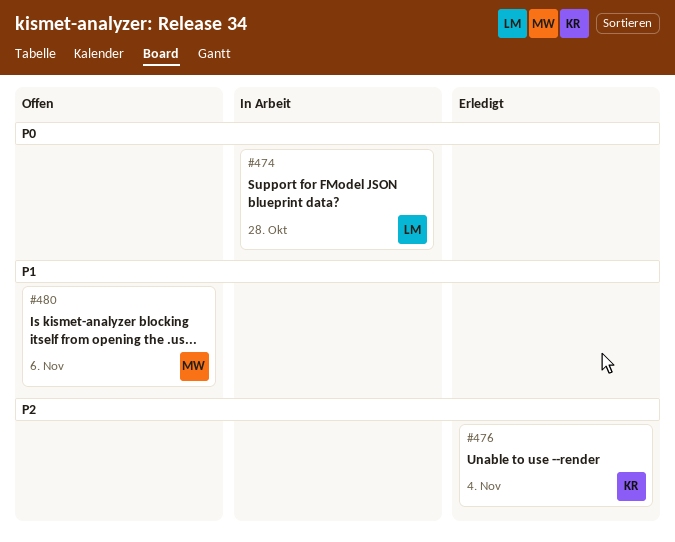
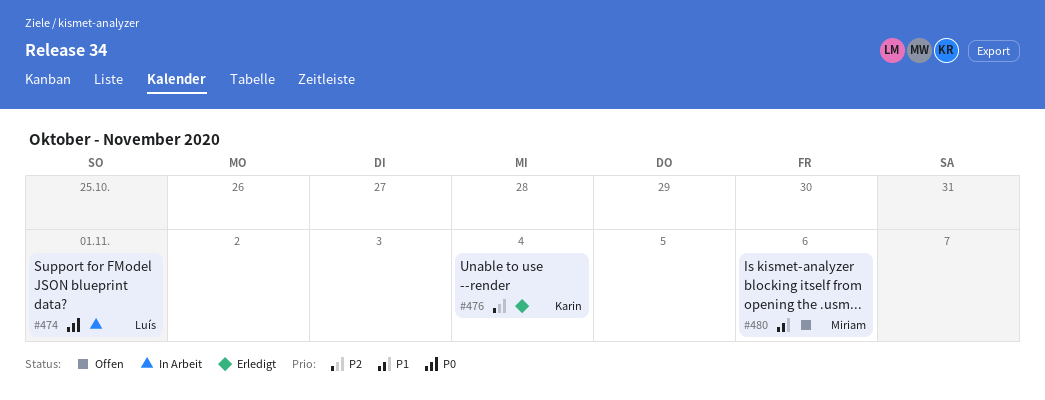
#474, due: Oct 28 -> Nov 1

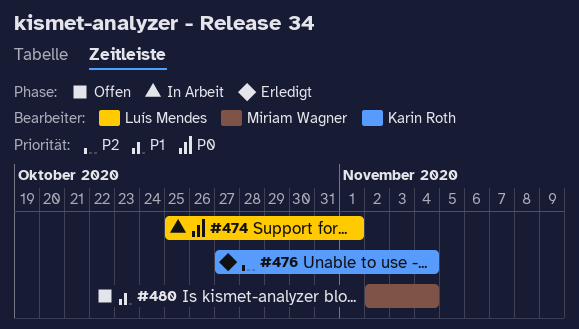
#480, due: Nov 6 -> Nov 4

